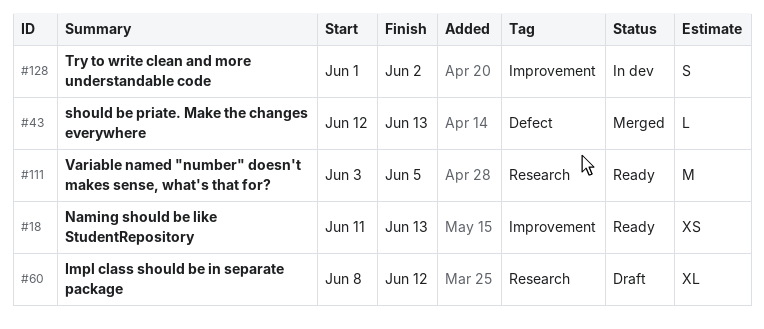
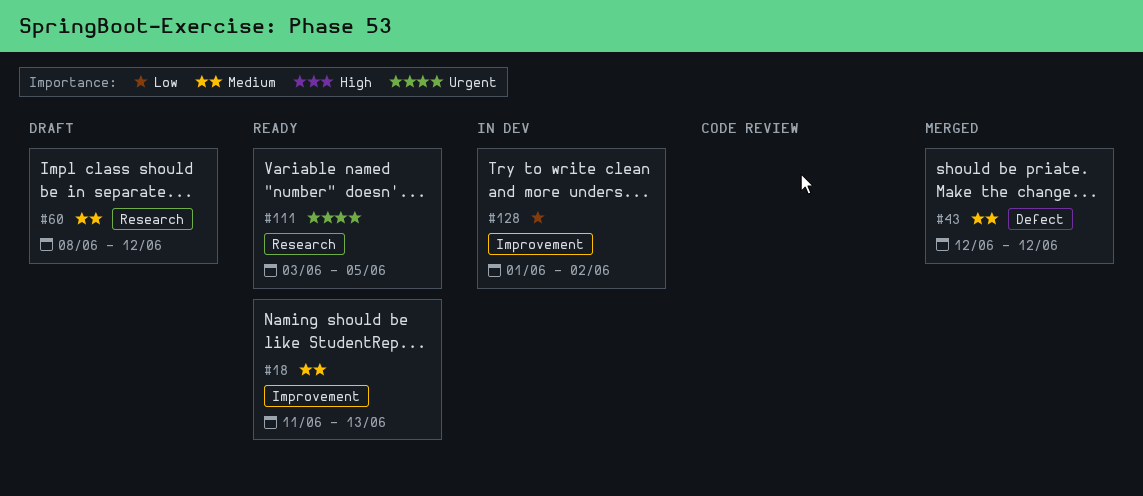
#43, due: Jun 13 -> Jun 12

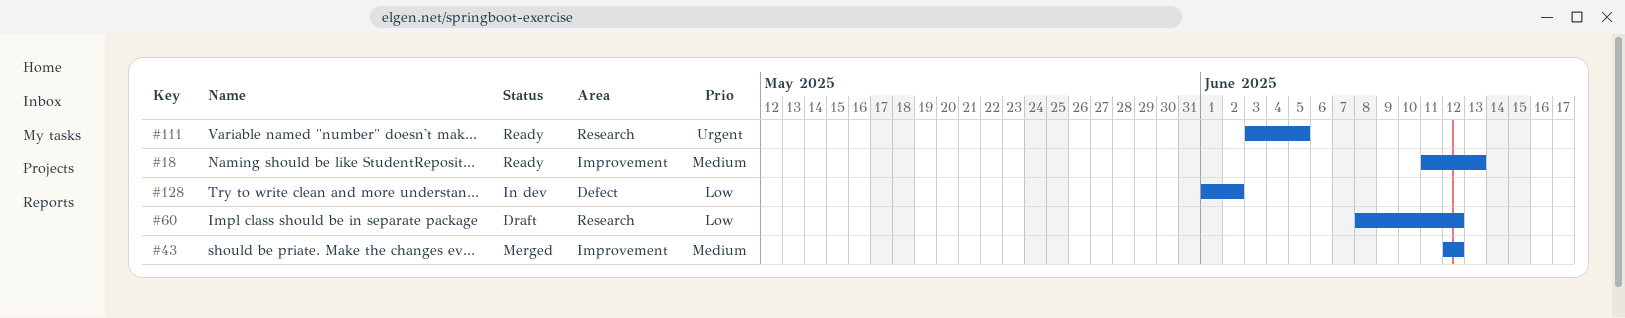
#43, label: Defect -> Improvement
#60, priority: Medium -> Low
#128, label: Improvement -> Defect

